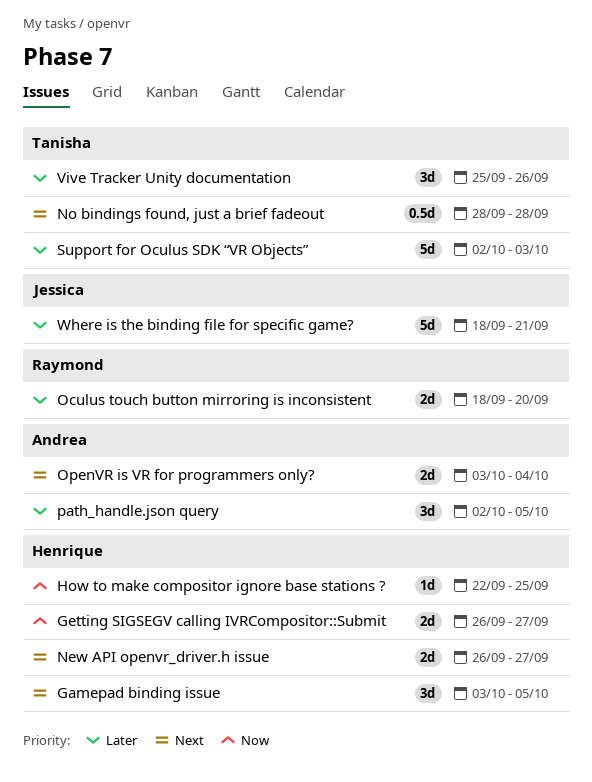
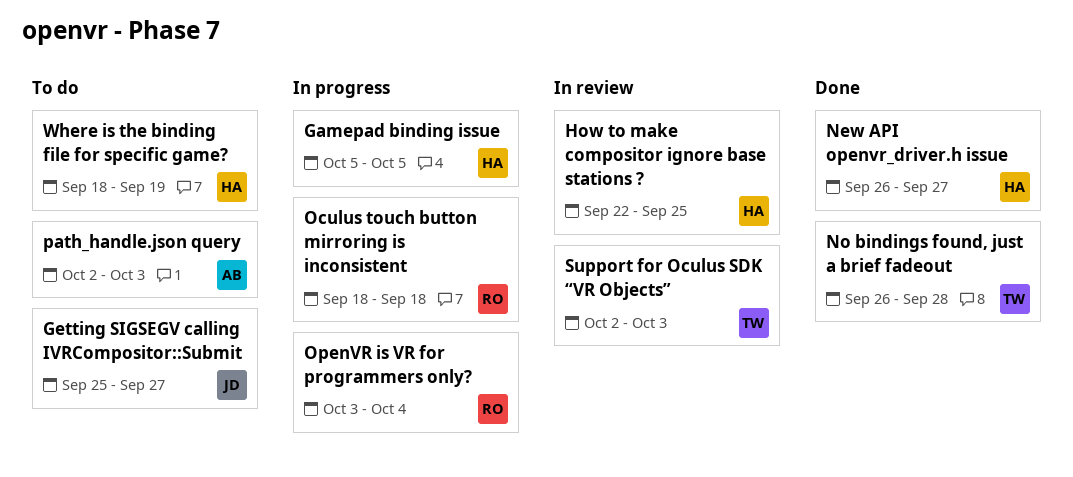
Gamepad binding issue, start: Oct 3 -> Oct 5
Getting SIGSEGV calling IVRCompositor::Submit, owner: Henrique -> Jessica
Getting SIGSEGV calling IVRCompositor::Submit, start: Sep 26 -> Sep 25
No bindings found, just a brief fadeout, start: Sep 28 -> Sep 26
Oculus touch button mirroring is inconsistent, due: Sep 20 -> Sep 18
OpenVR is VR for programmers only?, owner: Andrea -> Raymond
path_handle.json query, due: Oct 5 -> Oct 3
Vive Tracker Unity documentation: present -> none
Where is the binding file for specific game?, owner: Jessica -> Henrique
Where is the binding file for specific game?, due: Sep 21 -> Sep 19

